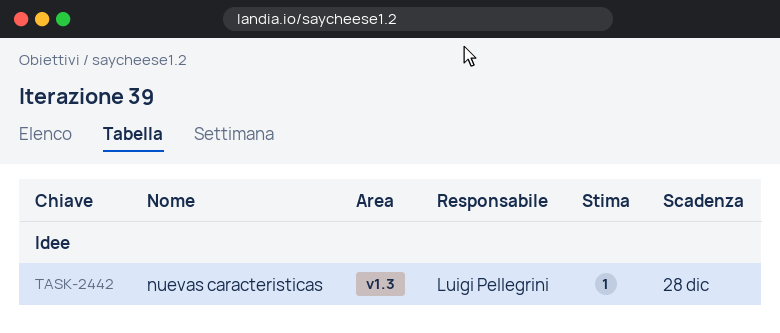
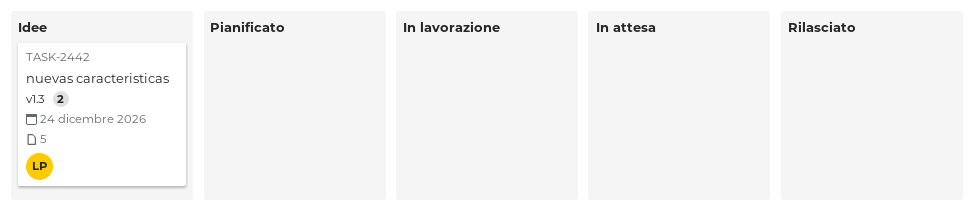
TASK-2442, estimate: 1 -> 2
TASK-2442, due: Dec 28 -> Dec 24

